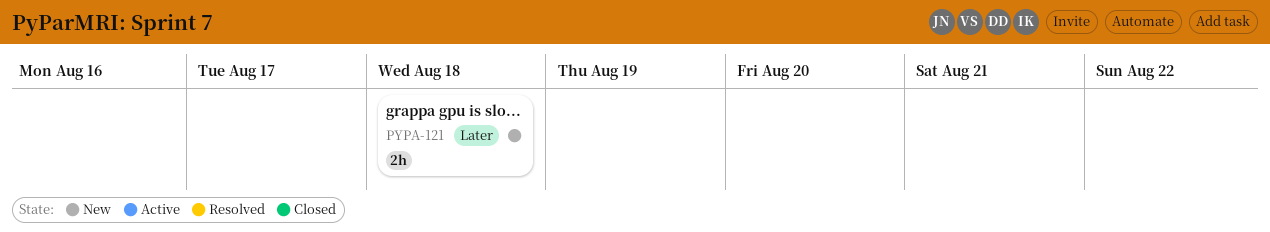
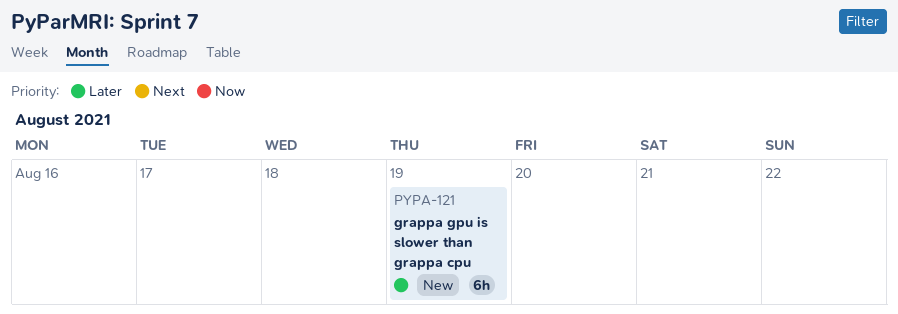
PYPA-121, estimate: 2h -> 6h
PYPA-121, due: Aug 18 -> Aug 19

